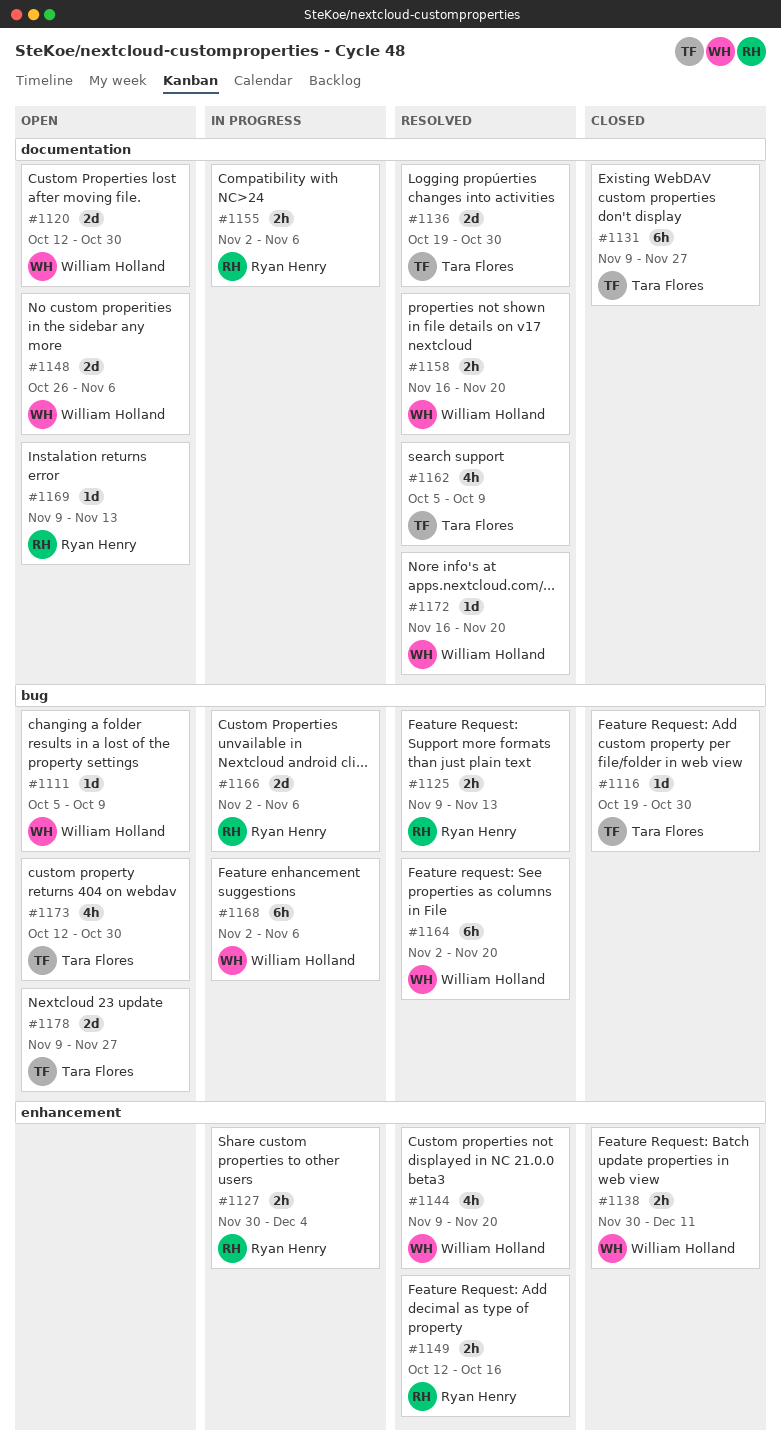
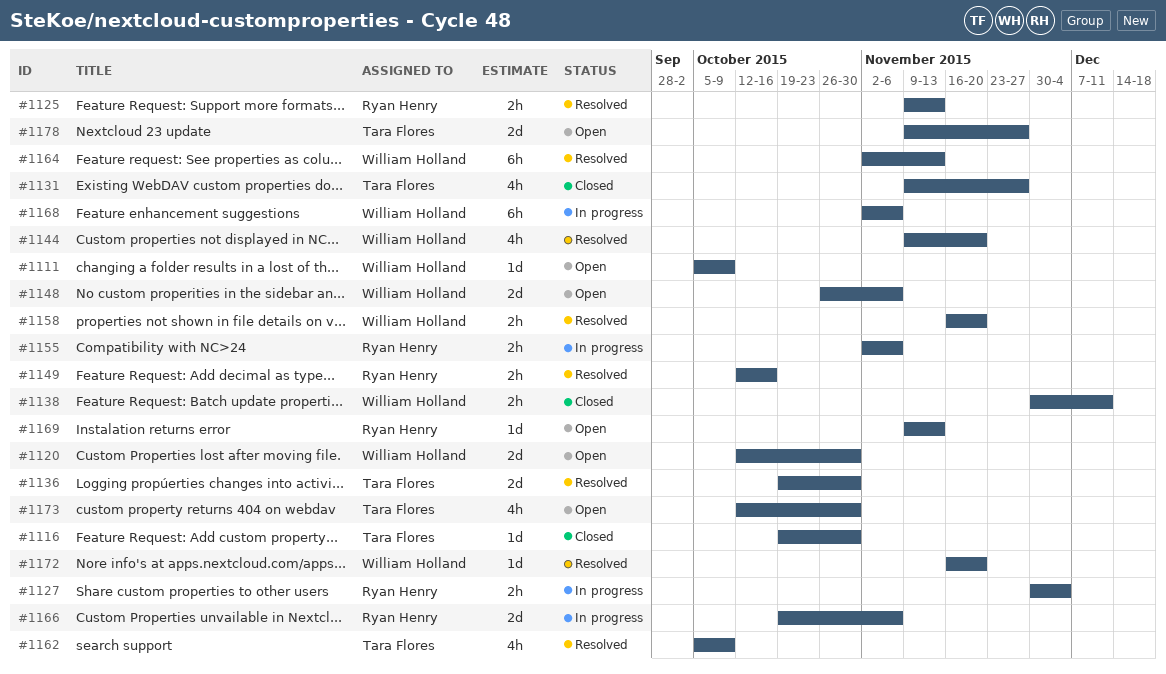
#1131, estimate: 6h -> 4h
#1164, due: Nov 20 -> Nov 13
#1166, start: Nov 2 -> Oct 19

